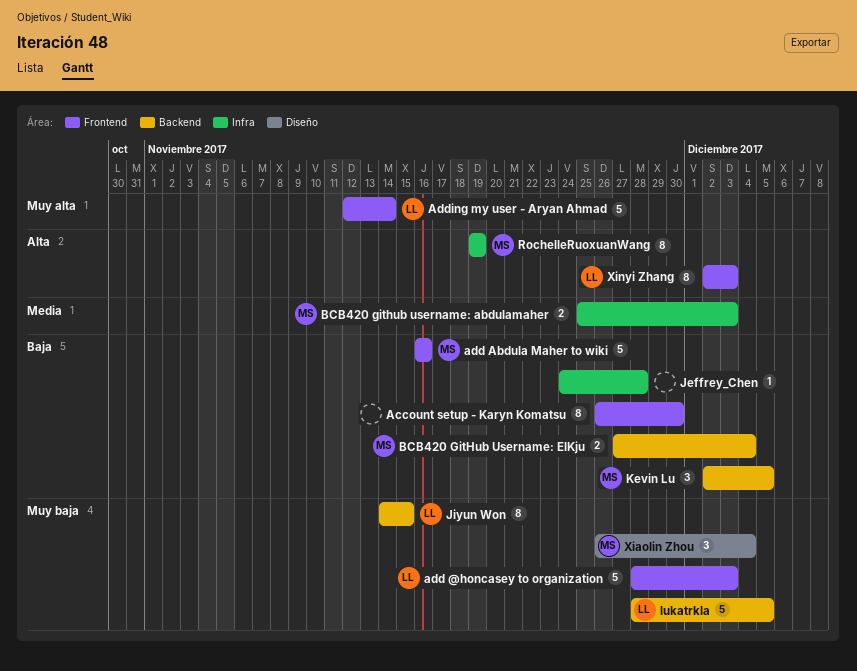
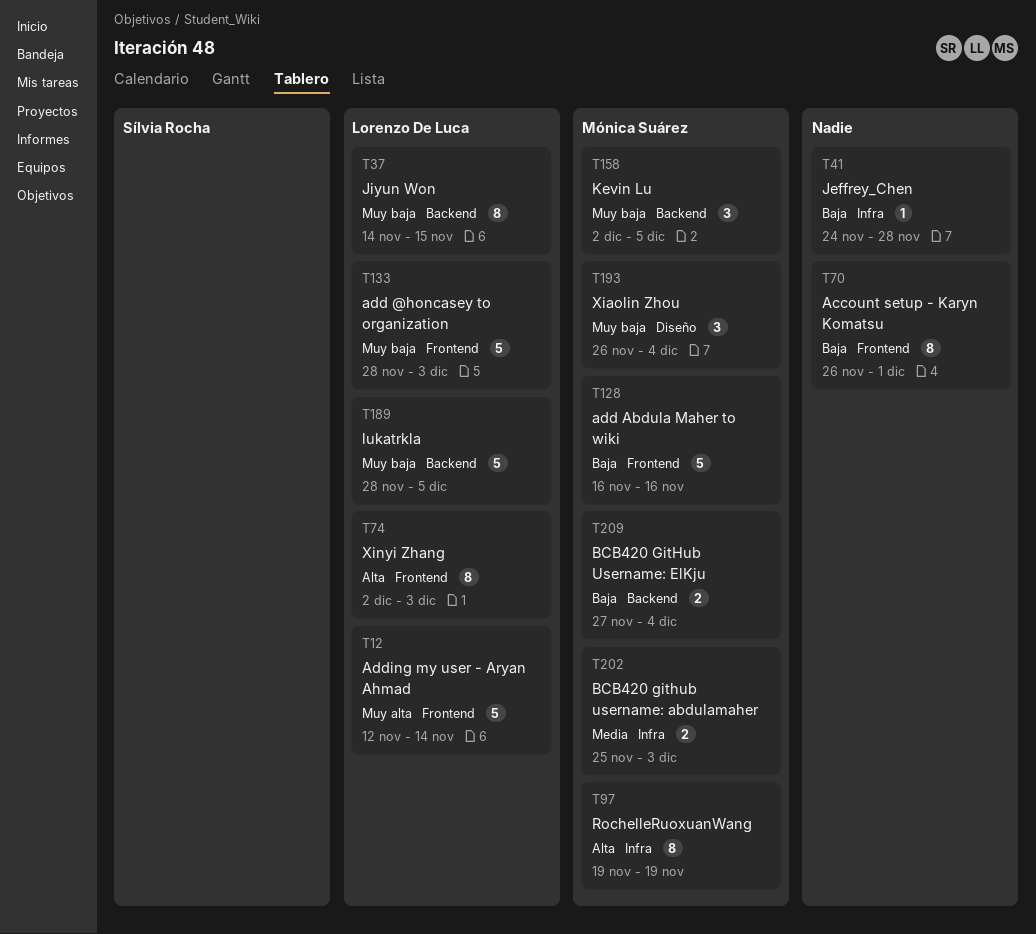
Account setup - Karyn Komatsu, due: Nov 30 -> Dec 1
Kevin Lu, priority: Baja -> Muy baja

